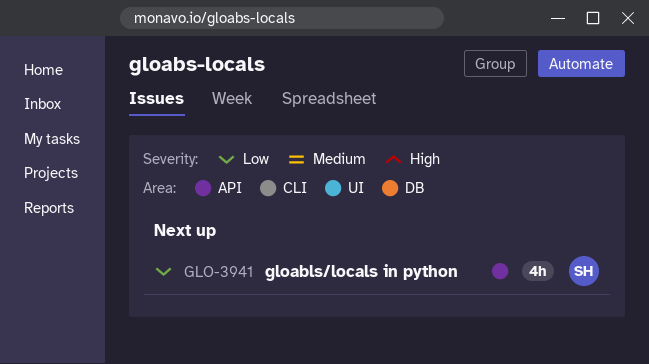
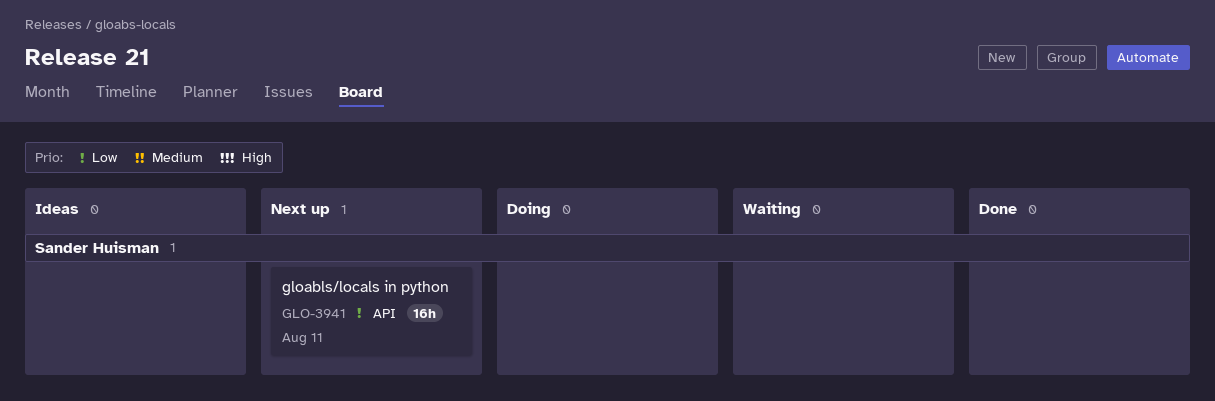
GLO-3941, estimate: 4h -> 16h

